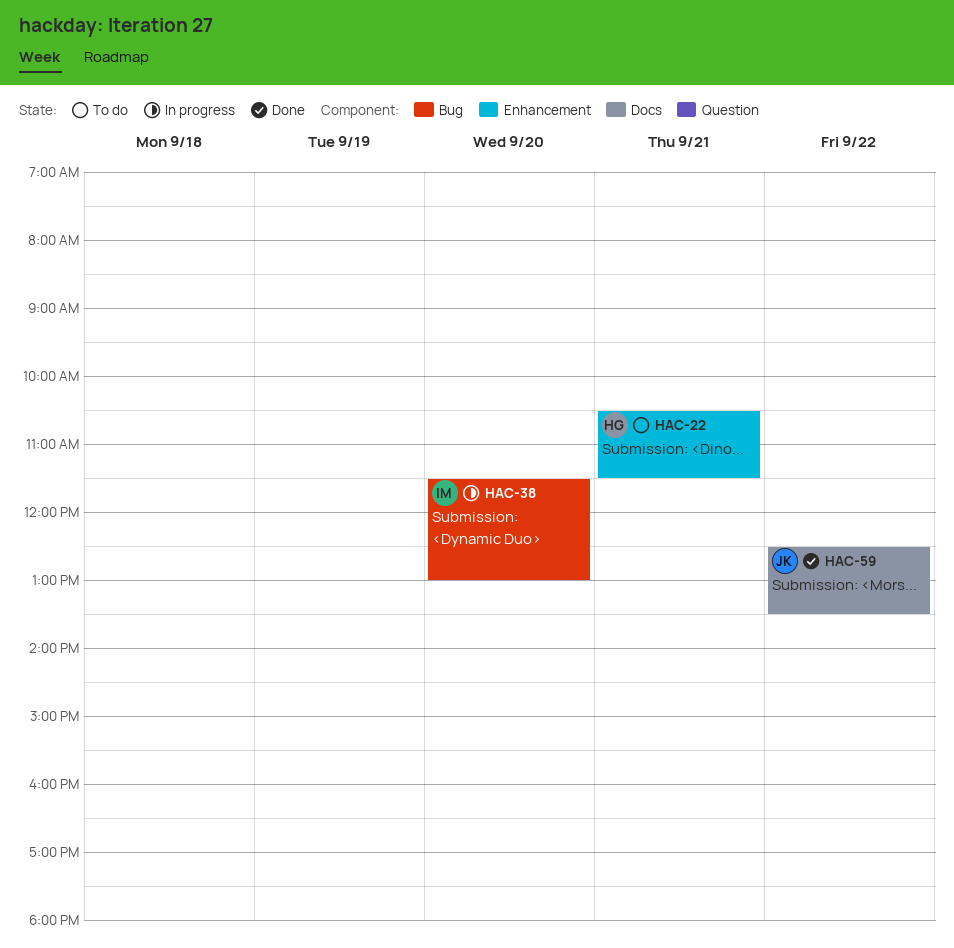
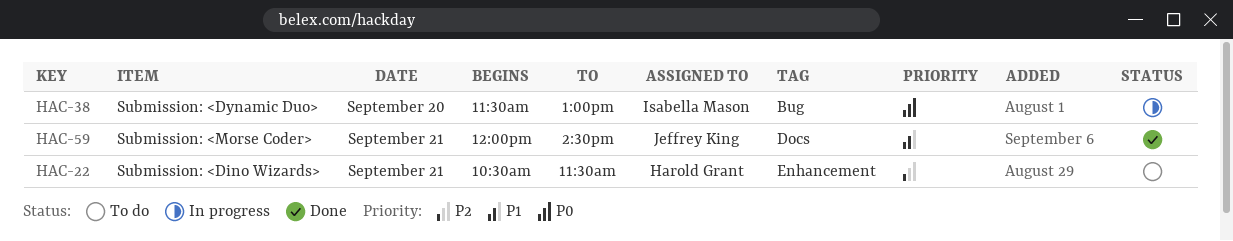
HAC-59, day: Sep 22 -> Sep 21
HAC-59, begins: 12:30 -> 12:00
HAC-59, ends: 13:30 -> 14:30

